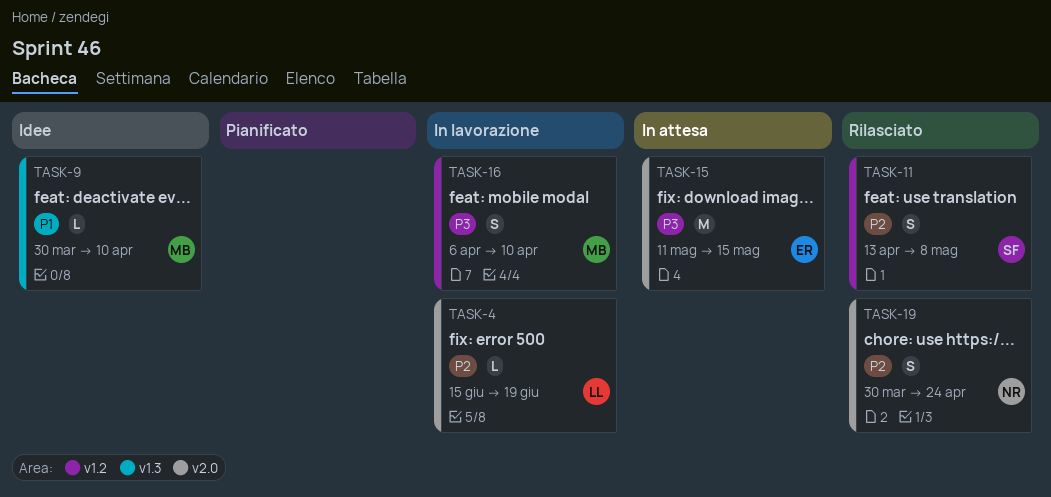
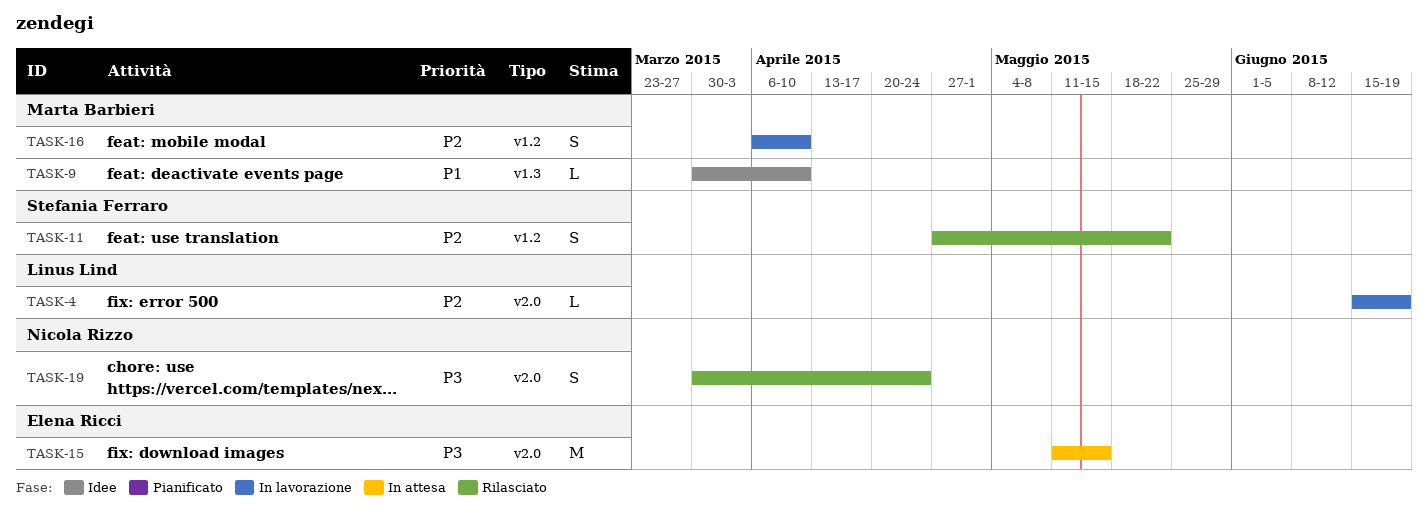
TASK-11, start: Apr 13 -> Apr 27
TASK-11, due: May 8 -> May 22
TASK-16, priority: P3 -> P2
TASK-19, priority: P2 -> P3

